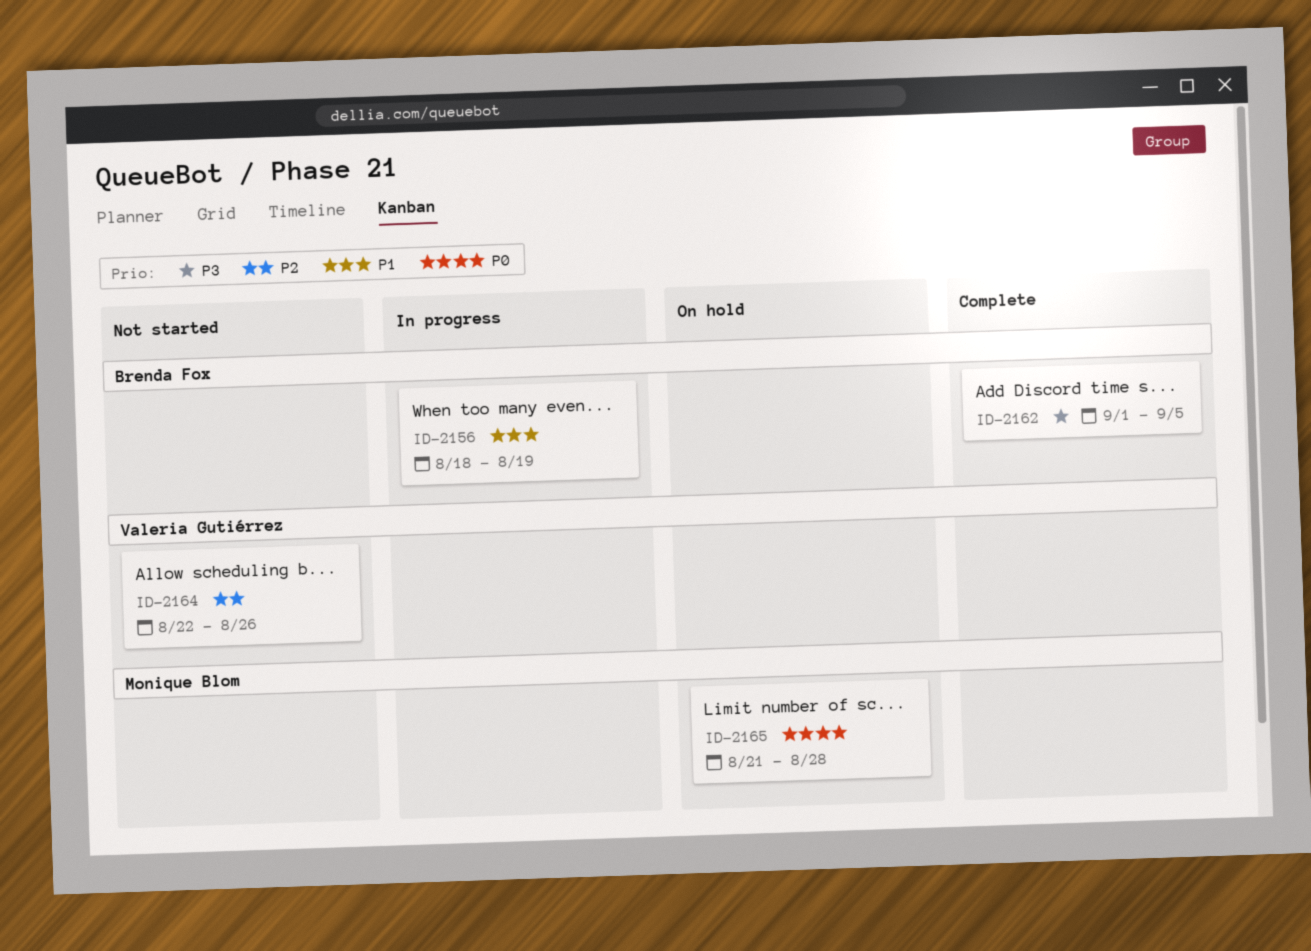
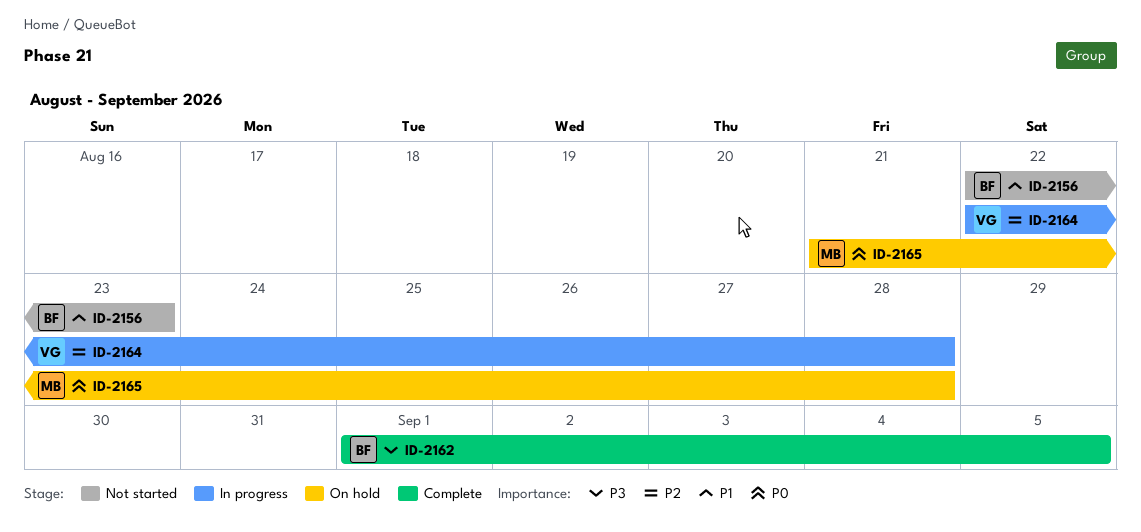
ID-2156, status: In progress -> Not started
ID-2156, start: Aug 18 -> Aug 22
ID-2156, due: Aug 19 -> Aug 23
ID-2164, status: Not started -> In progress
ID-2164, due: Aug 26 -> Aug 28

